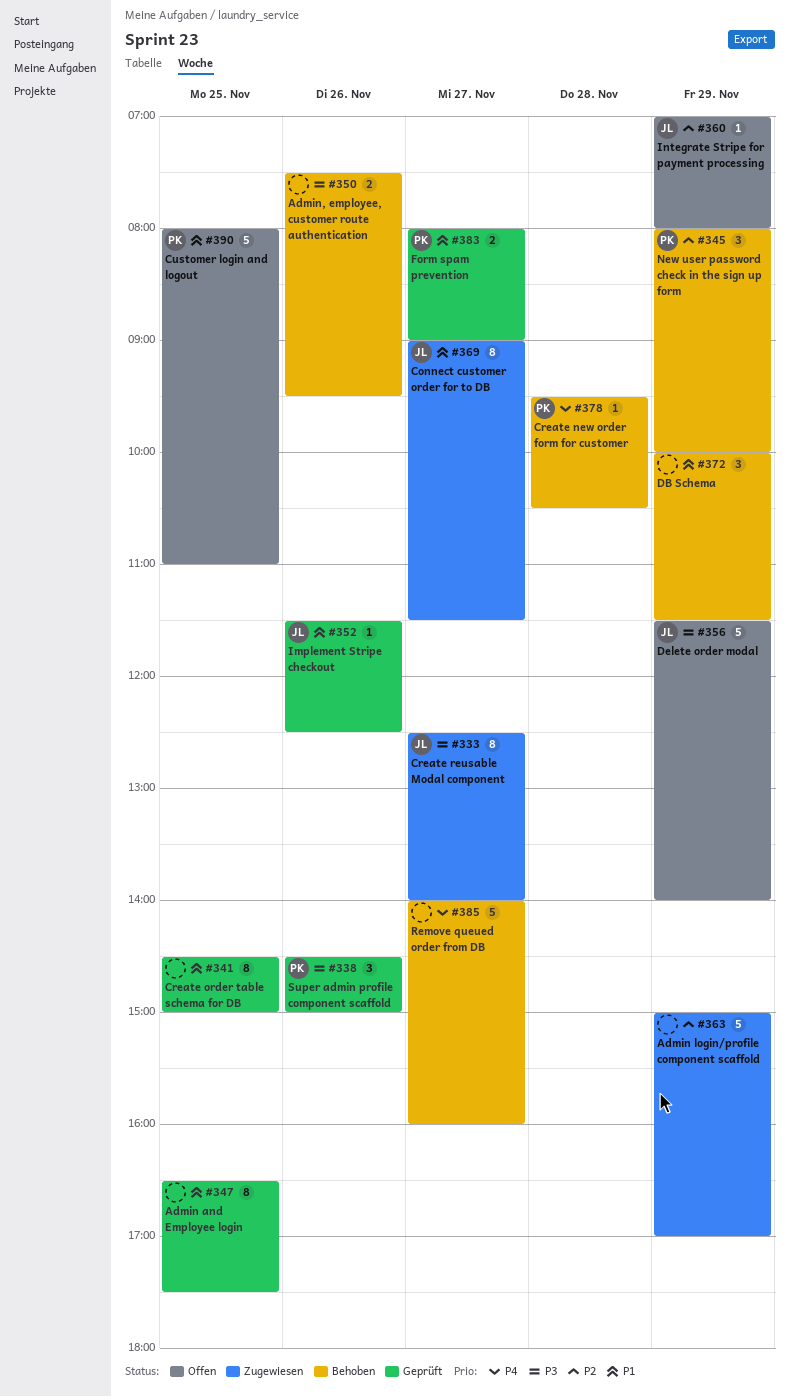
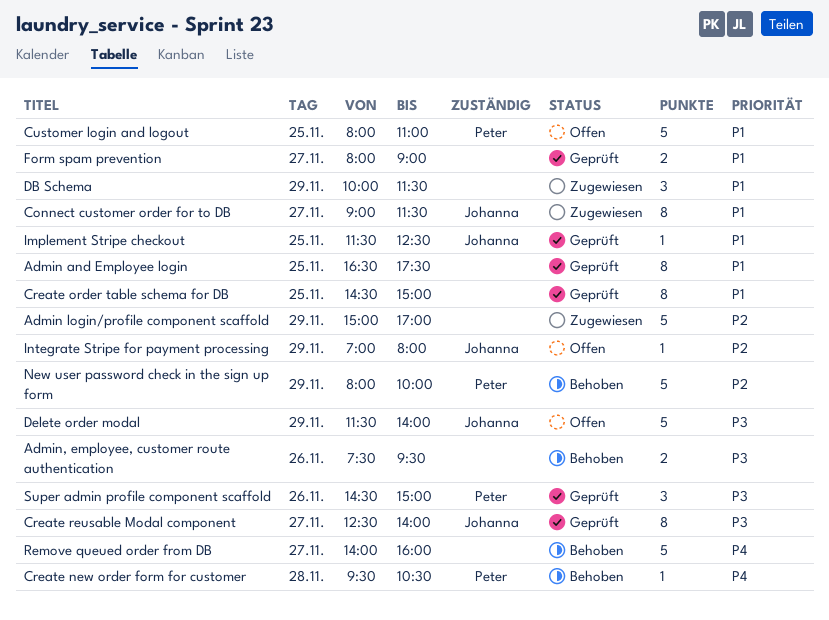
Create reusable Modal component, status: Zugewiesen -> Geprüft
DB Schema, status: Behoben -> Zugewiesen
Form spam prevention, owner: Peter -> none
Implement Stripe checkout, day: Nov 26 -> Nov 25
New user password check in the sign up form, estimate: 3 -> 5

